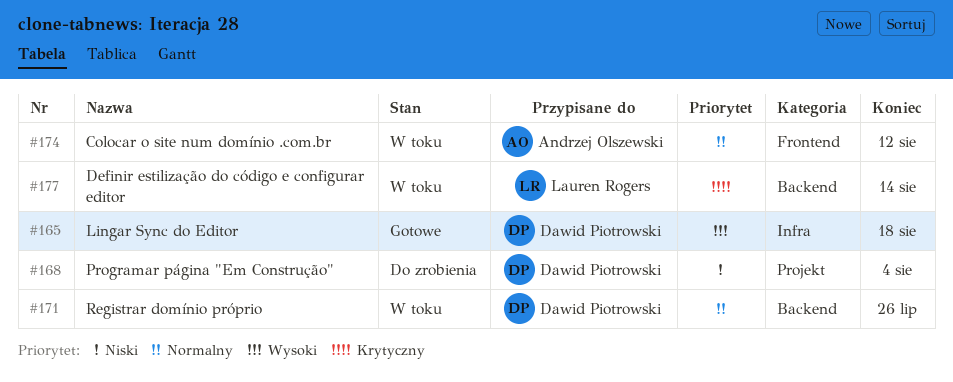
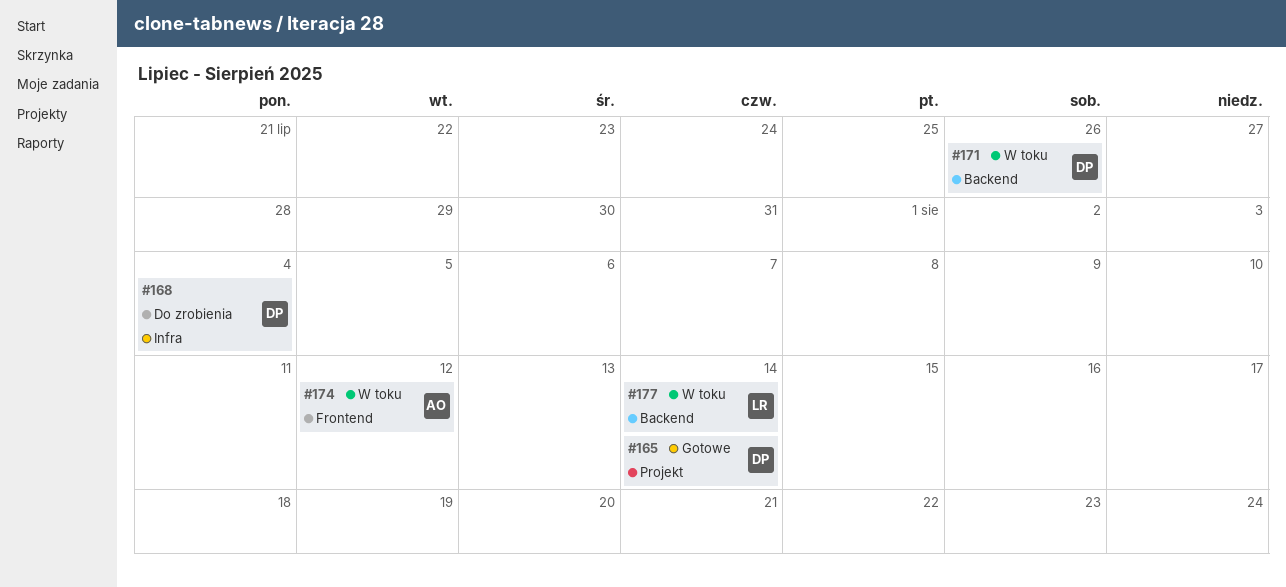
#165, label: Infra -> Projekt
#165, due: Aug 18 -> Aug 14
#168, label: Projekt -> Infra

